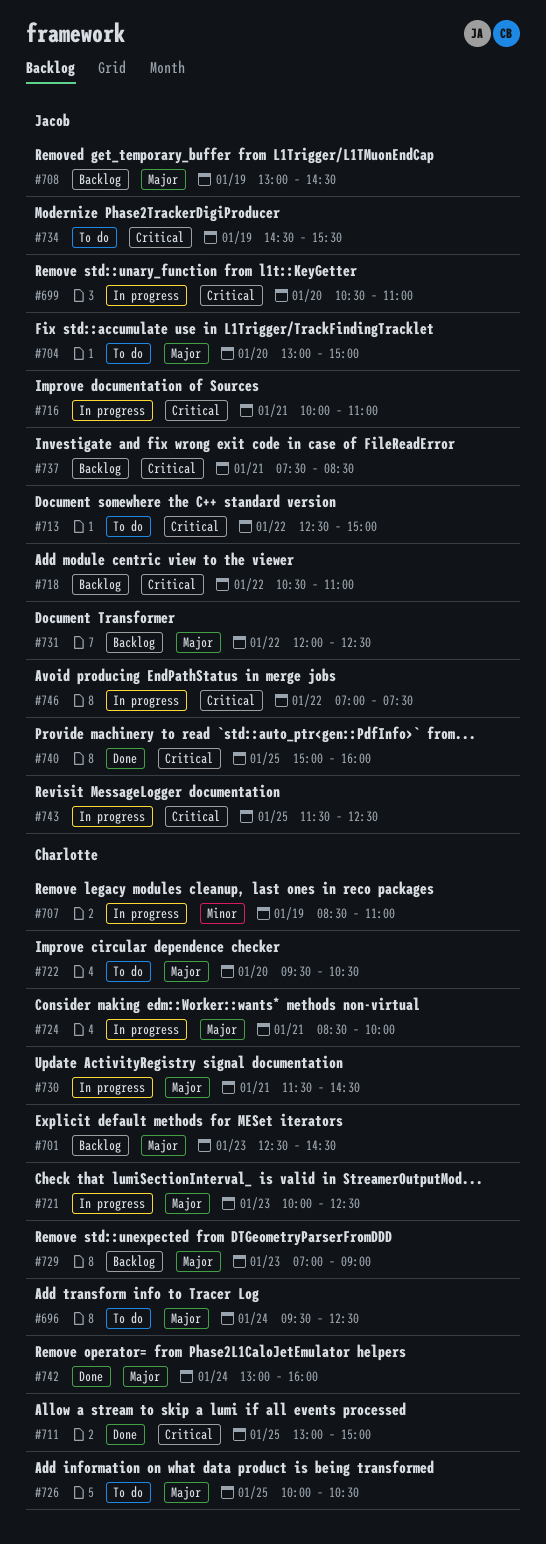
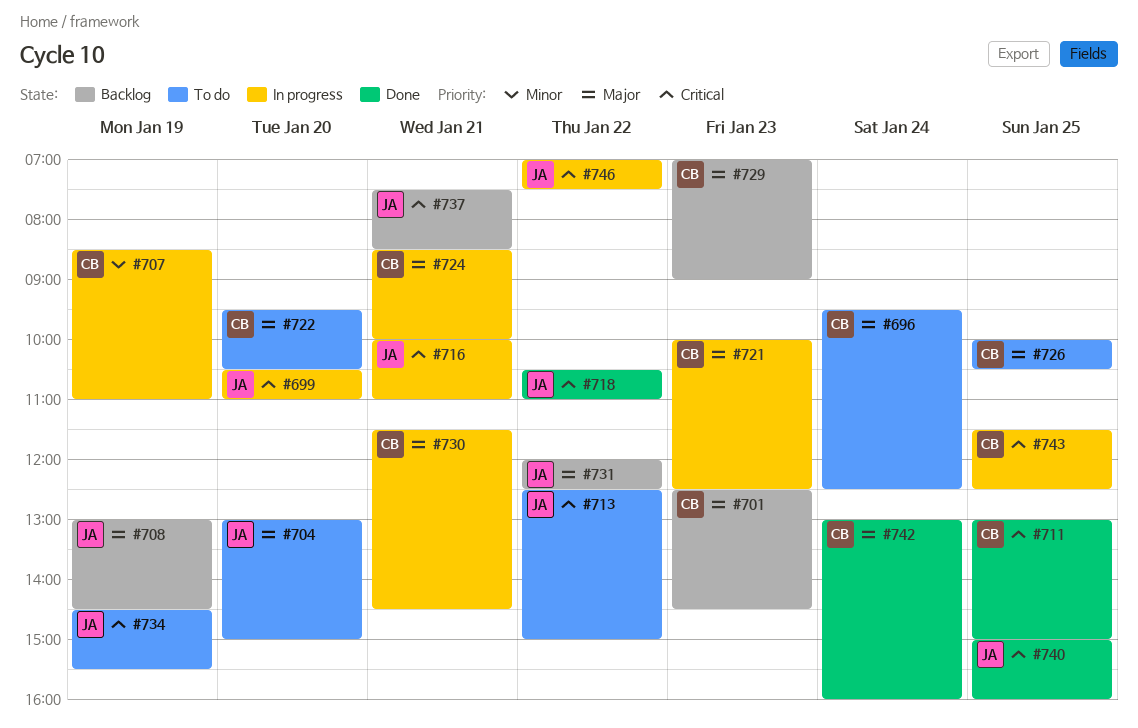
#718, status: Backlog -> Done
#743, owner: Jacob -> Charlotte

